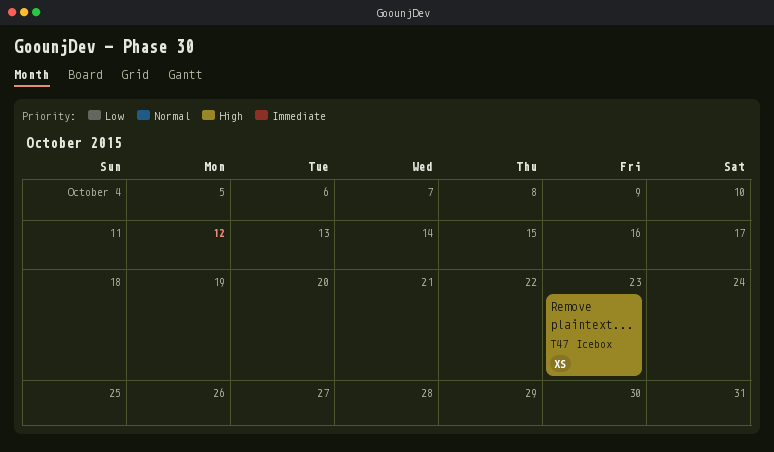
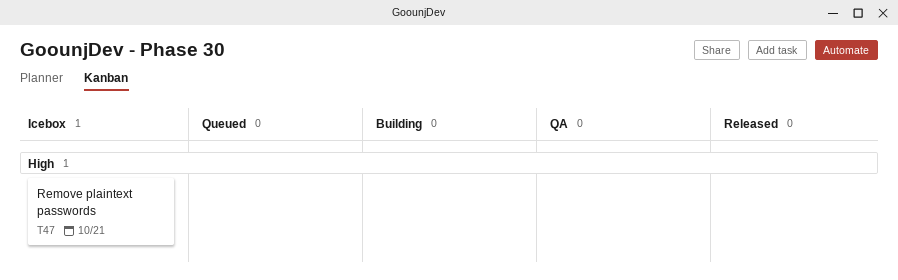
T47, due: Oct 23 -> Oct 21

